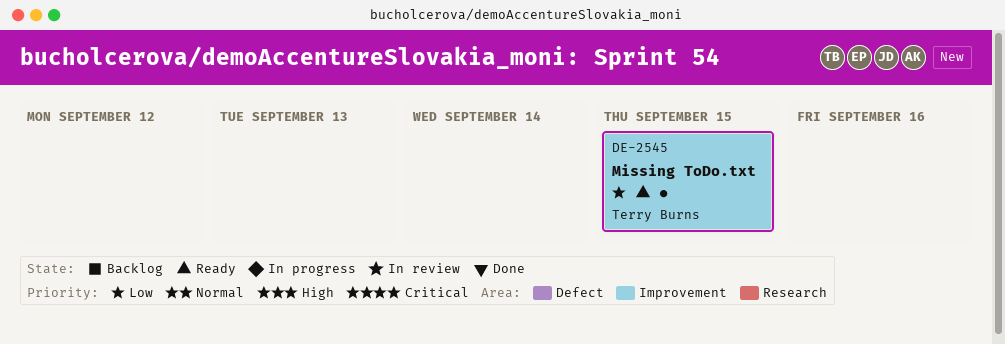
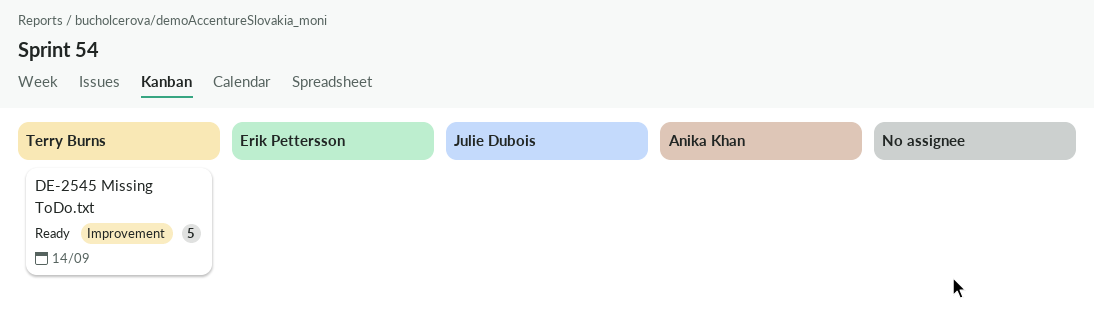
DE-2545, estimate: 1 -> 5
DE-2545, due: Sep 15 -> Sep 14

